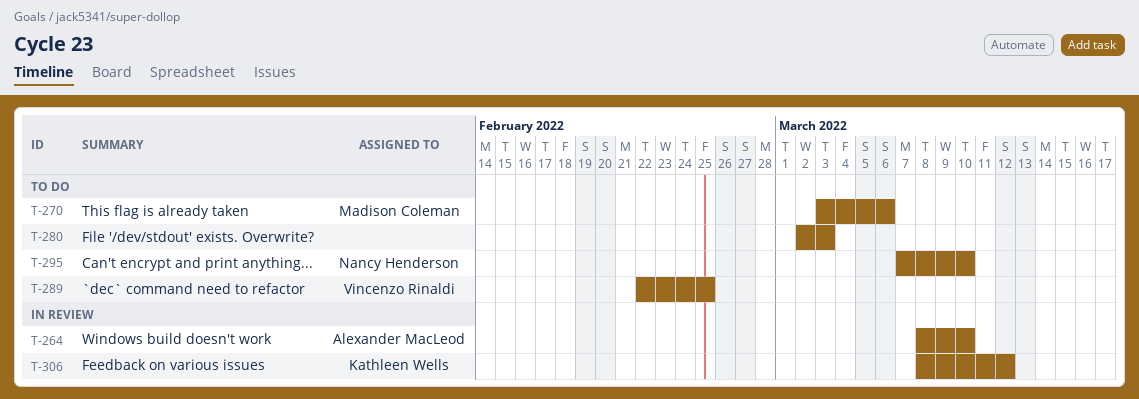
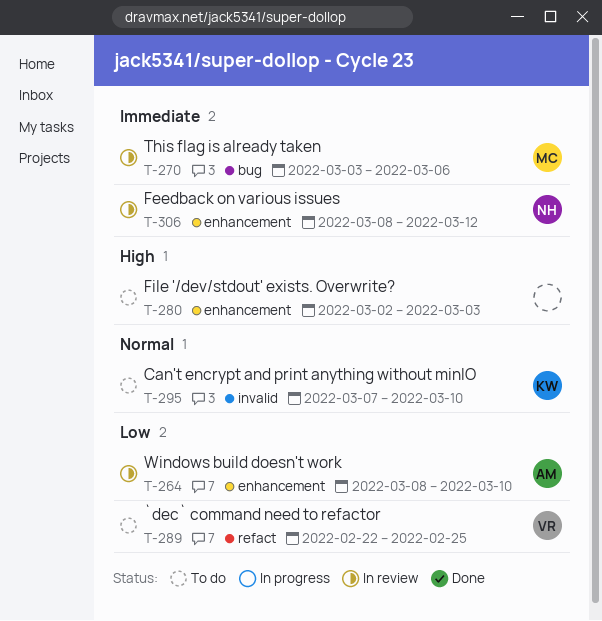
T-270, status: To do -> In review
T-295, owner: Nancy Henderson -> Kathleen Wells
T-306, owner: Kathleen Wells -> Nancy Henderson

